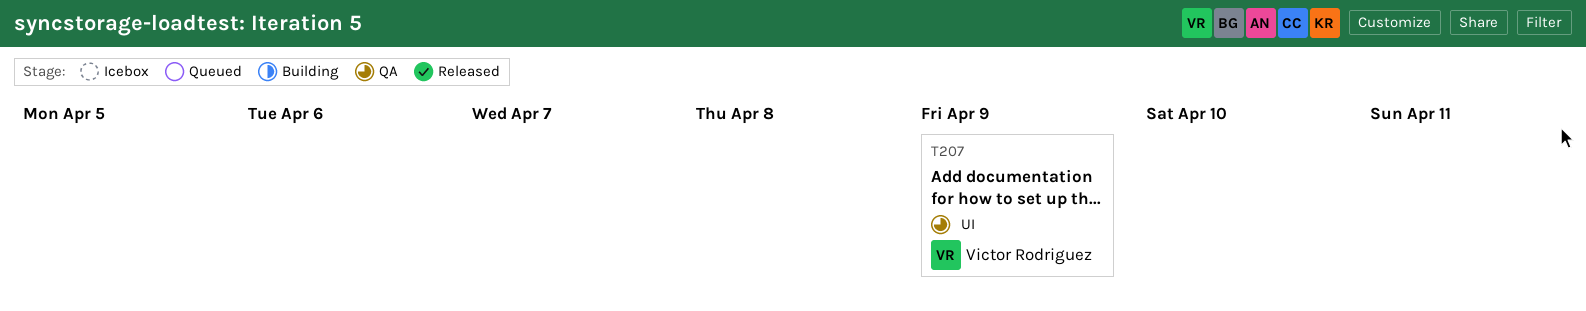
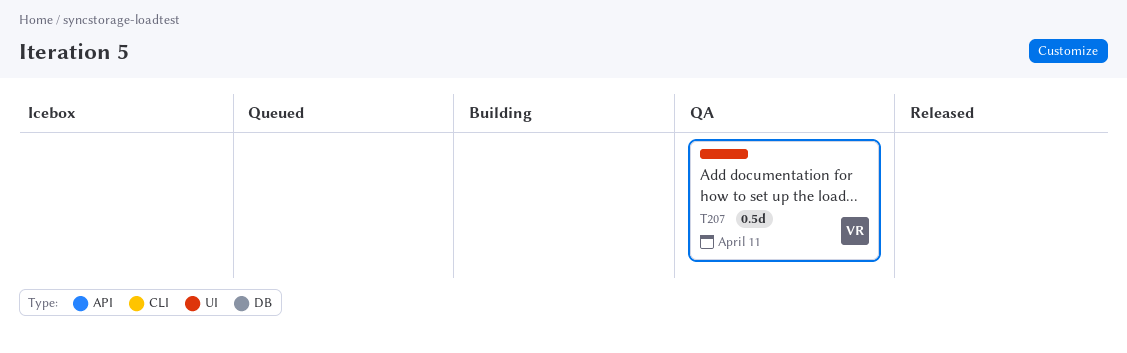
T207, due: Apr 9 -> Apr 11

